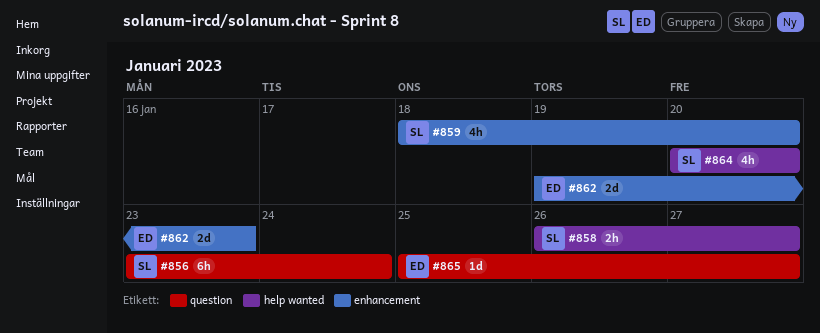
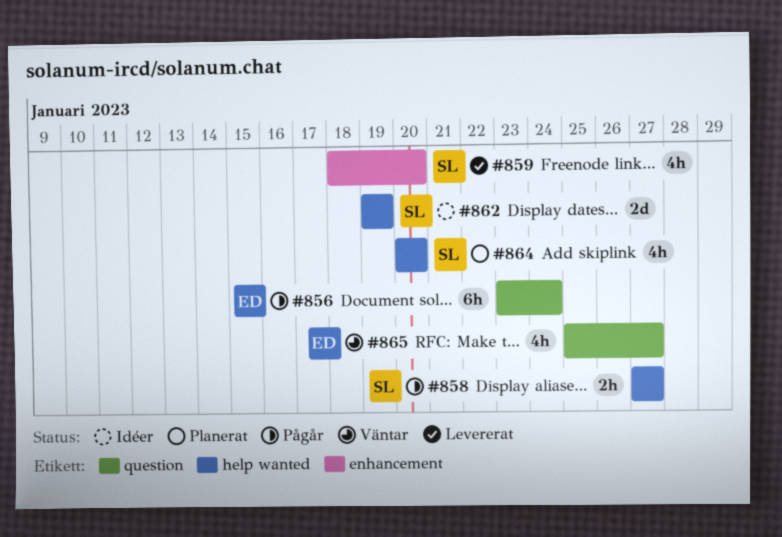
#856, owner: SL -> ED
#858, start: Jan 26 -> Jan 27
#862, owner: ED -> SL
#862, label: enhancement -> help wanted
#862, due: Jan 23 -> Jan 19
#865, estimate: 1d -> 4h

